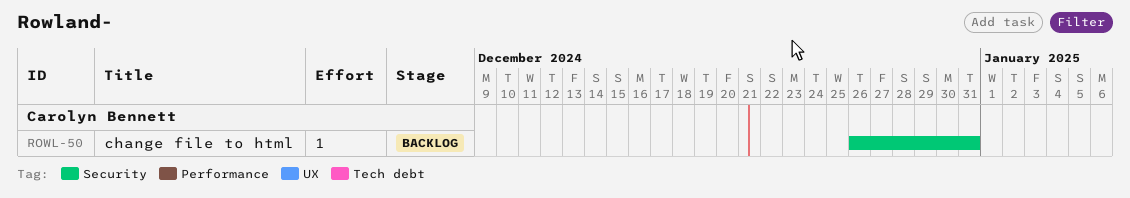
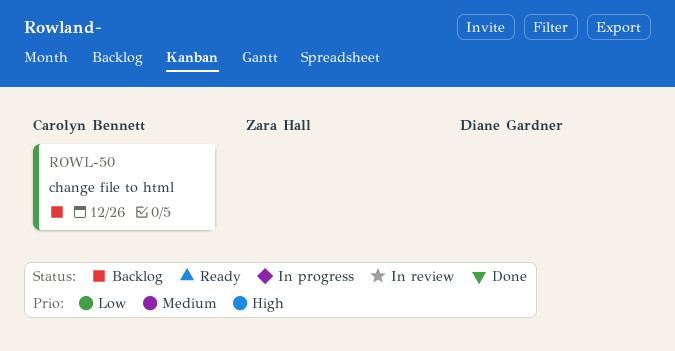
ROWL-50, due: Dec 31 -> Dec 26

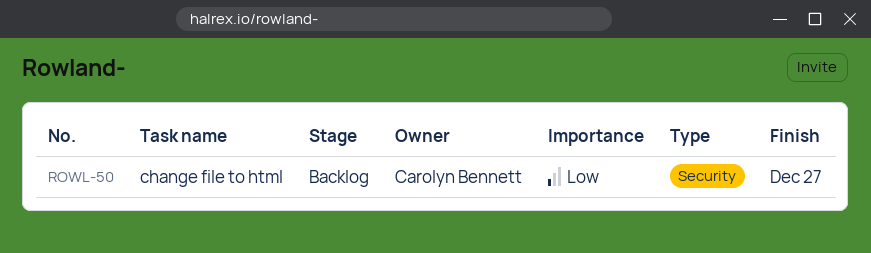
ROWL-50, due: Dec 26 -> Dec 27

